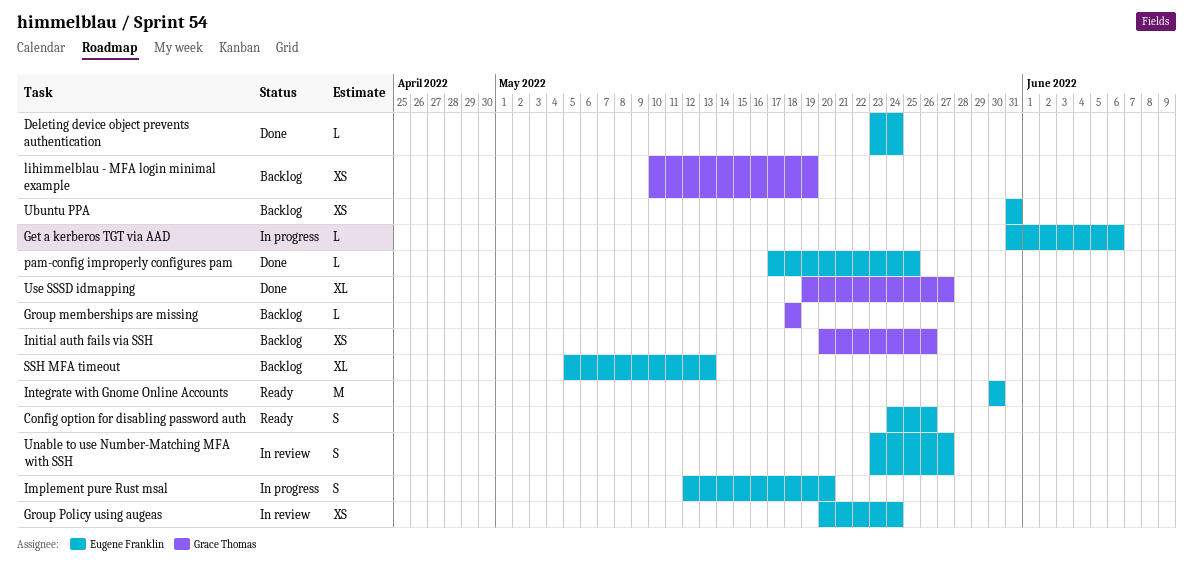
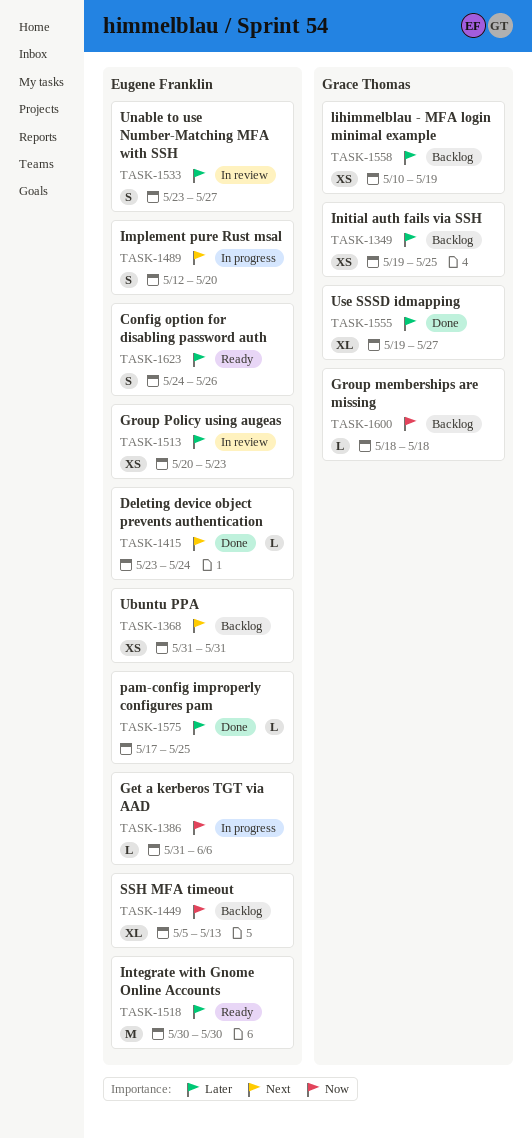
Group Policy using augeas, due: May 24 -> May 23
Initial auth fails via SSH, start: May 20 -> May 19
Initial auth fails via SSH, due: May 26 -> May 25

